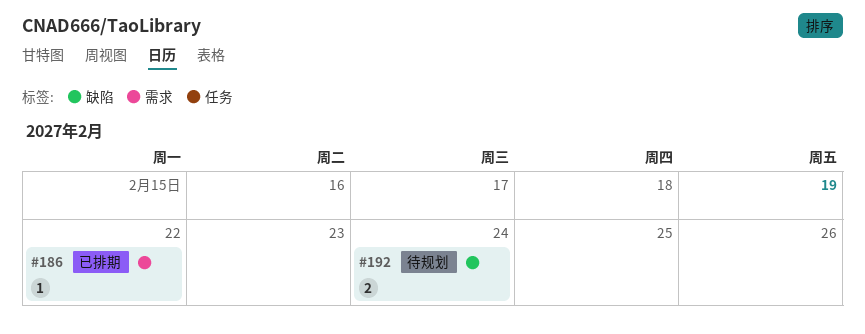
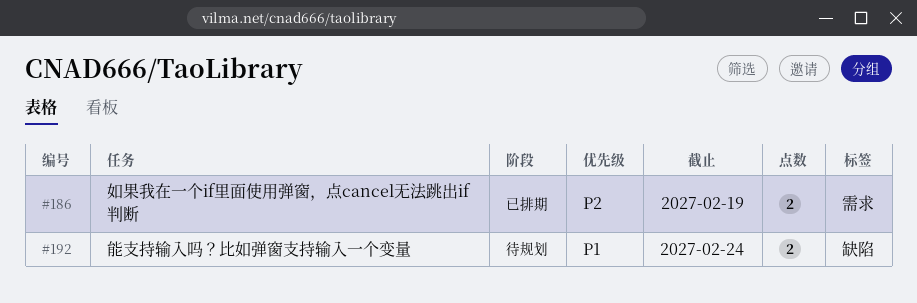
#186, estimate: 1 -> 2
#186, due: Feb 22 -> Feb 19

